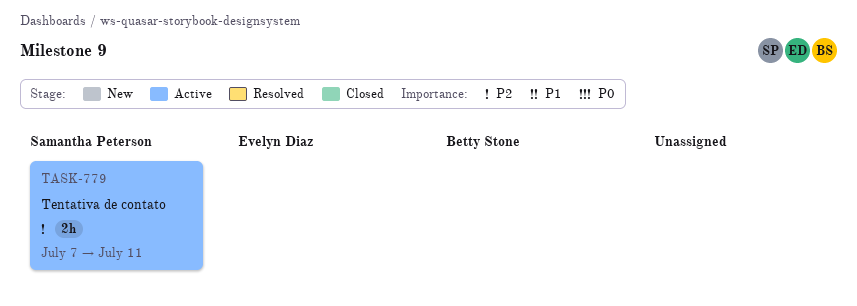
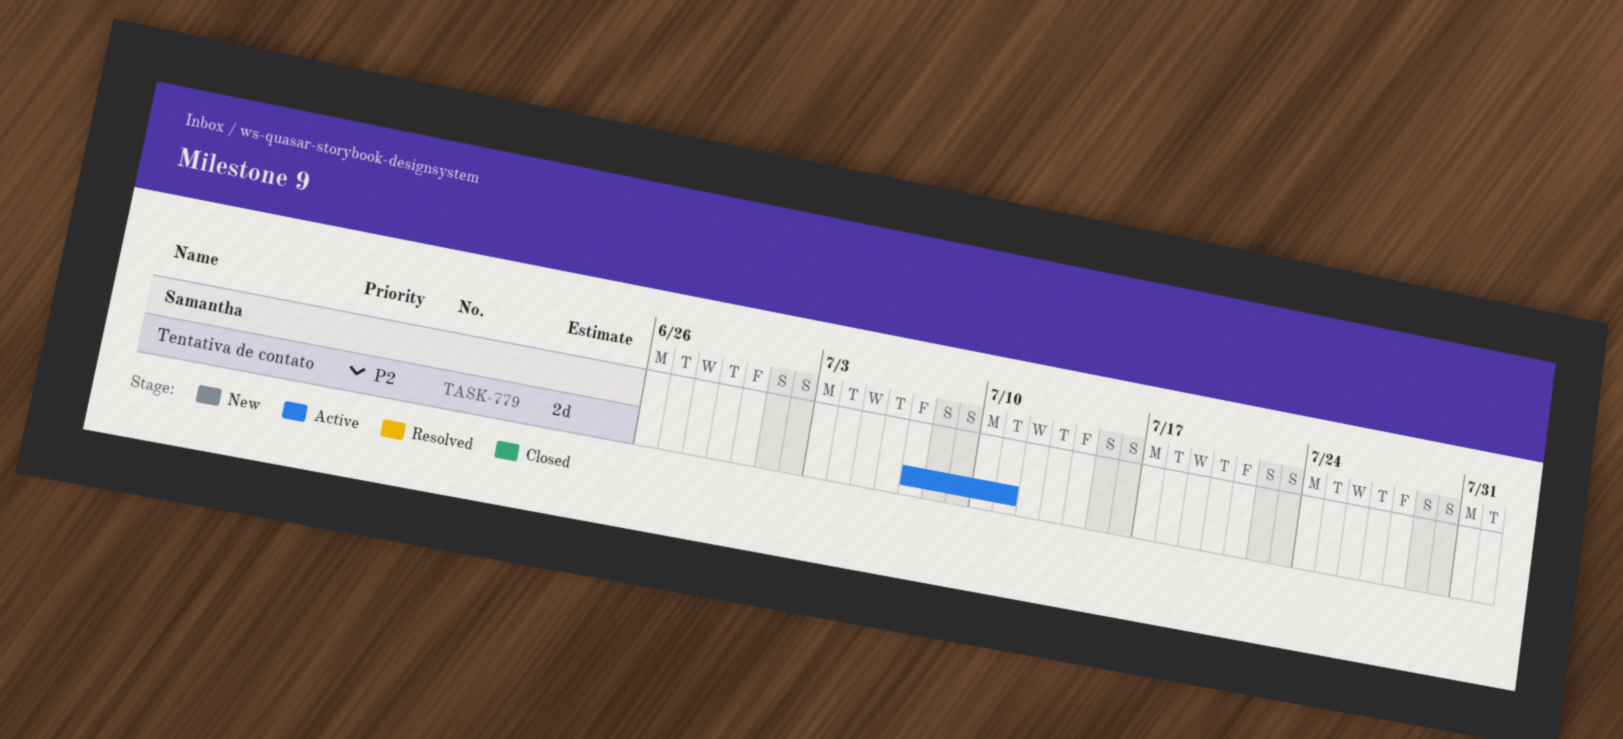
TASK-779, estimate: 2h -> 2d

